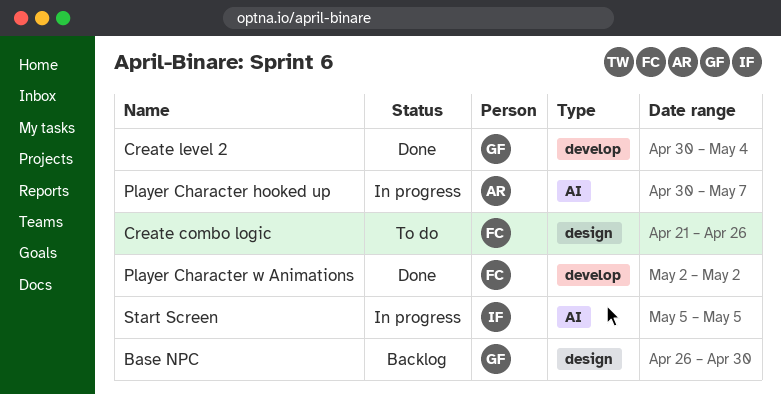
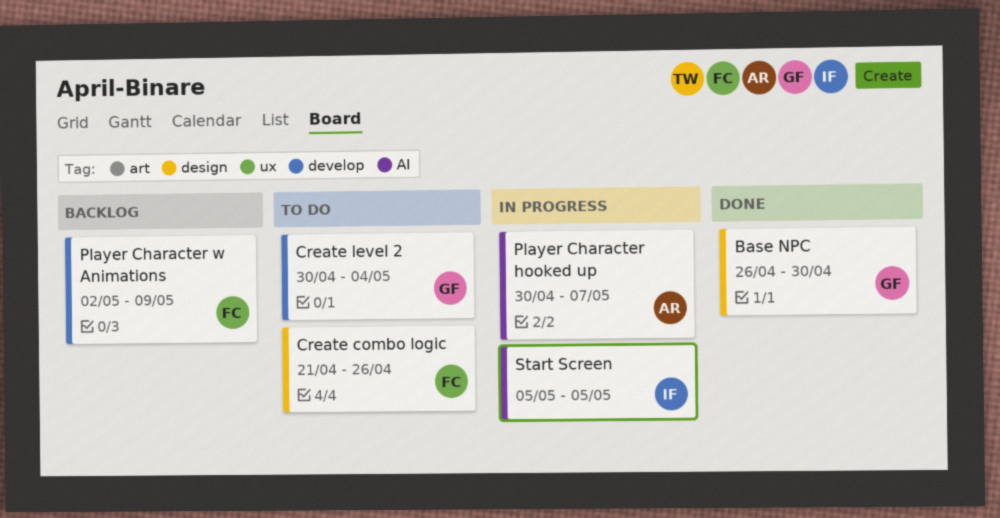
Base NPC, status: Backlog -> Done
Create level 2, status: Done -> To do
Player Character w Animations, status: Done -> Backlog
Player Character w Animations, due: May 2 -> May 9

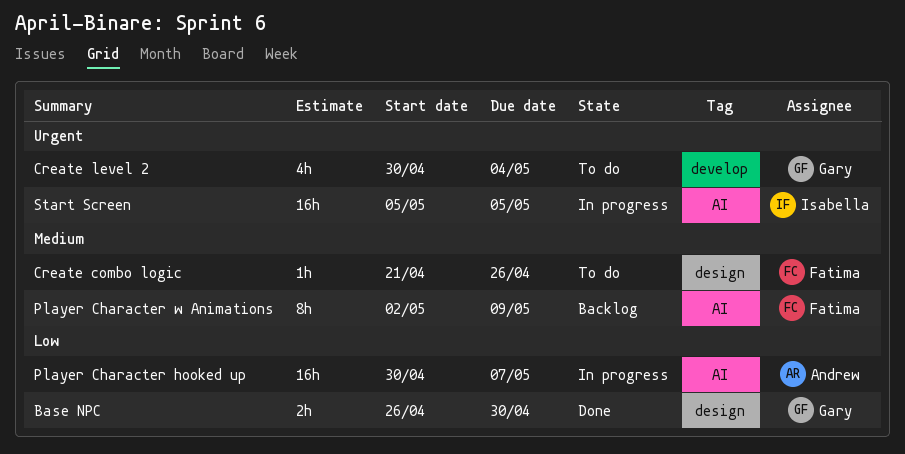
Player Character w Animations, label: develop -> AI

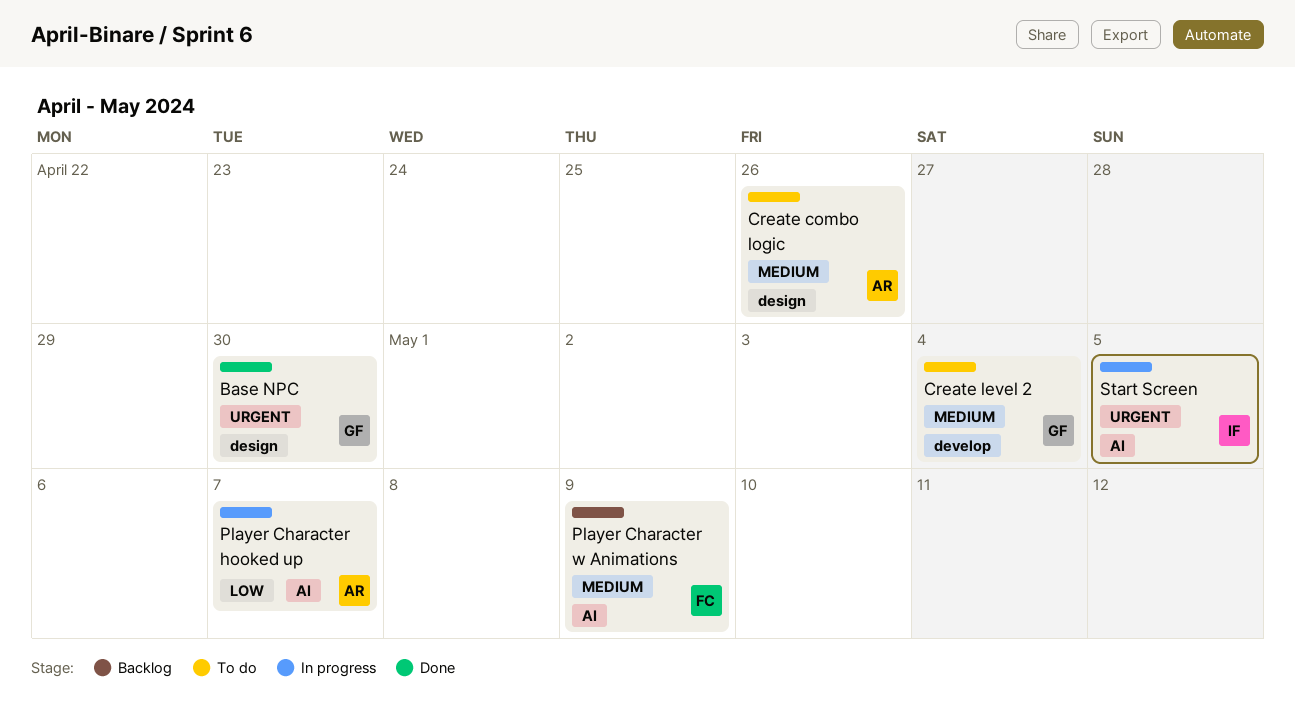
Base NPC, priority: Low -> Urgent
Create combo logic, owner: Fatima -> Andrew
Create level 2, priority: Urgent -> Medium

